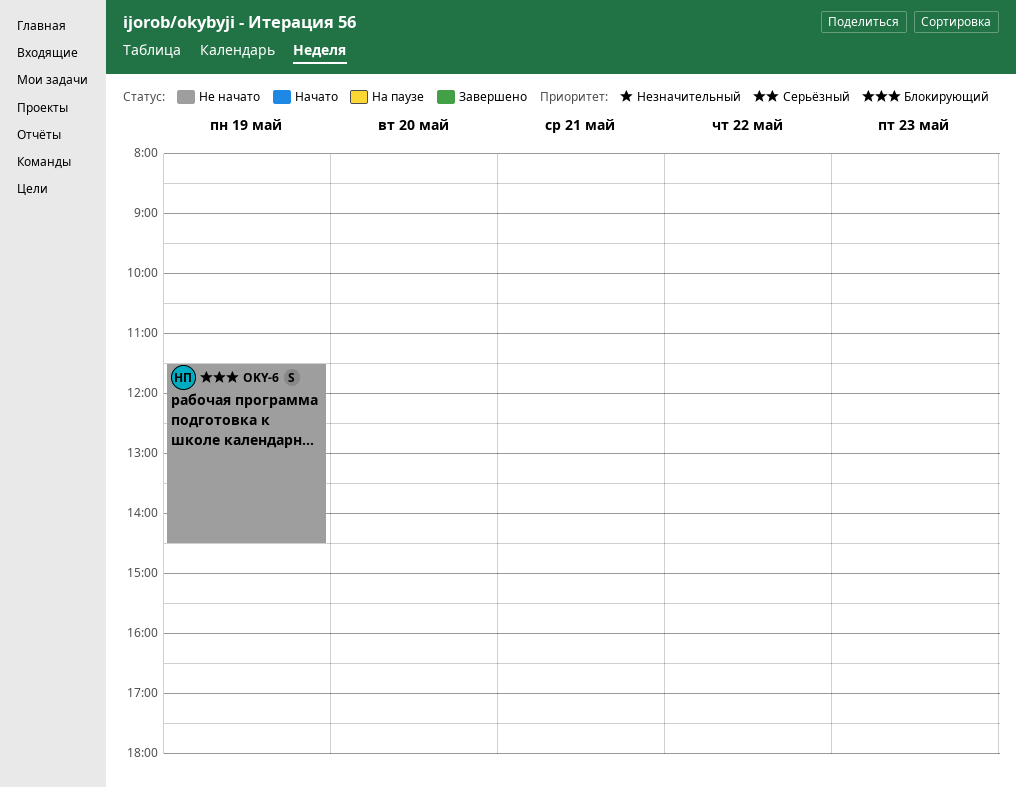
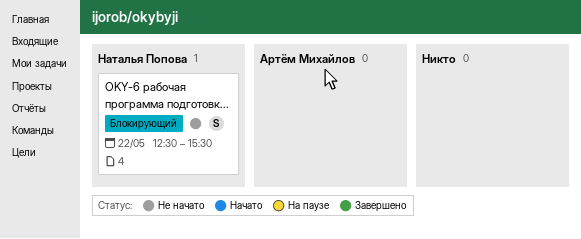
OKY-6, day: May 19 -> May 22
OKY-6, begins: 11:30 -> 12:30
OKY-6, ends: 14:30 -> 15:30

